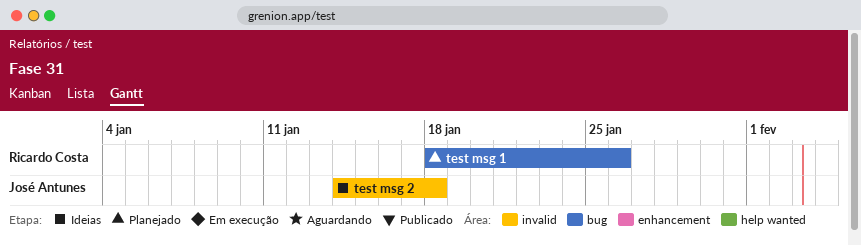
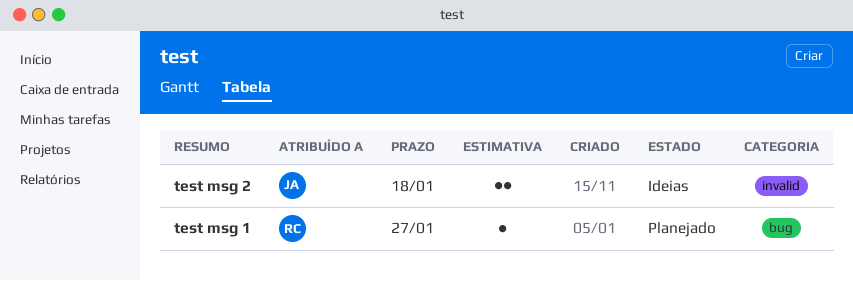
test msg 1, due: Jan 26 -> Jan 27

